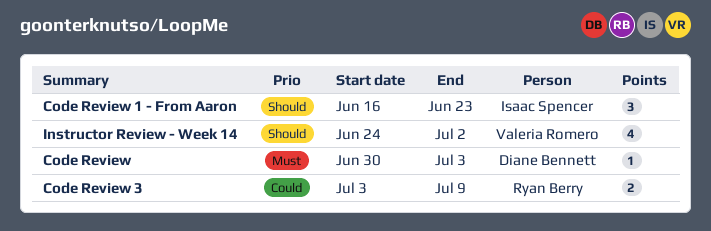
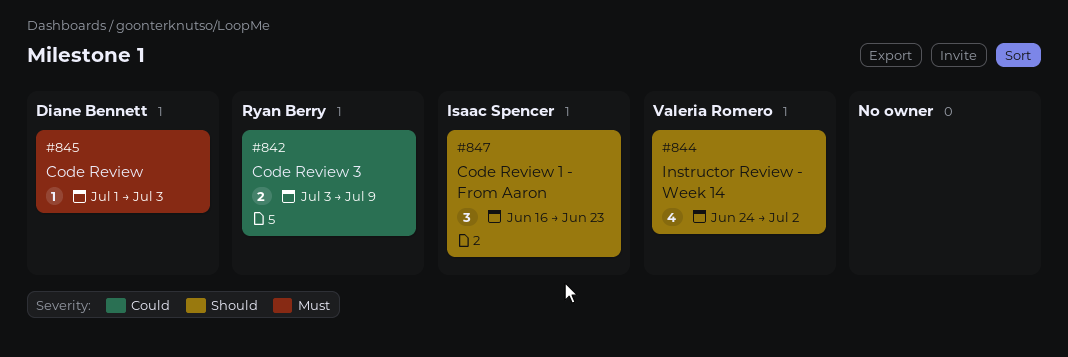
Code Review, start: Jun 30 -> Jul 1

